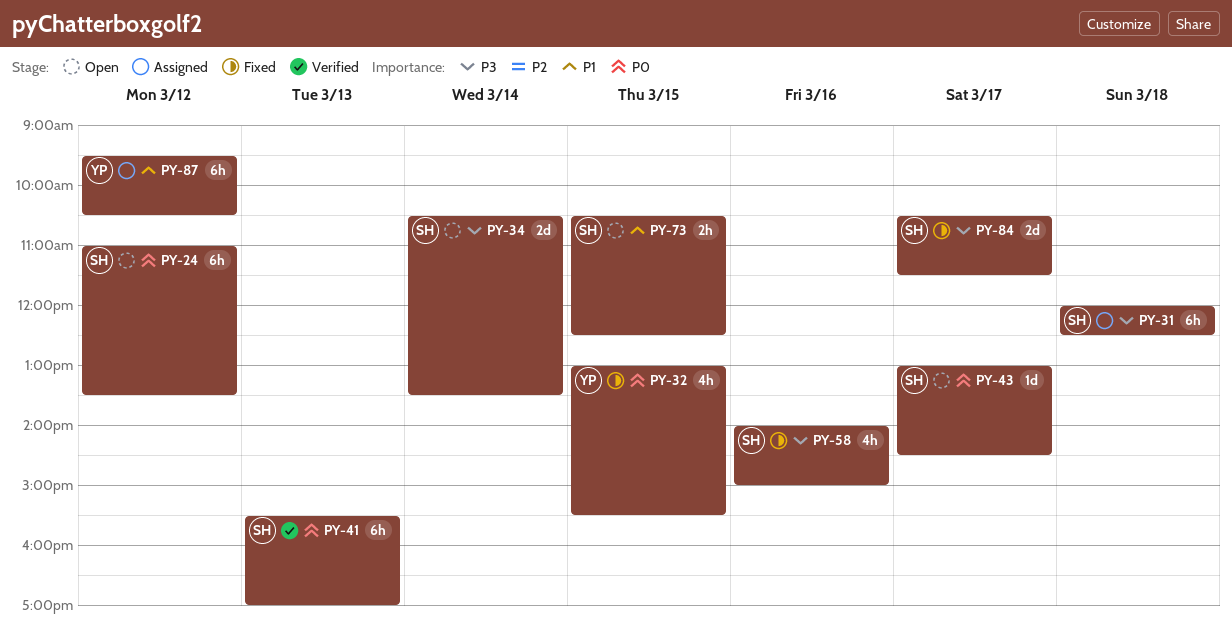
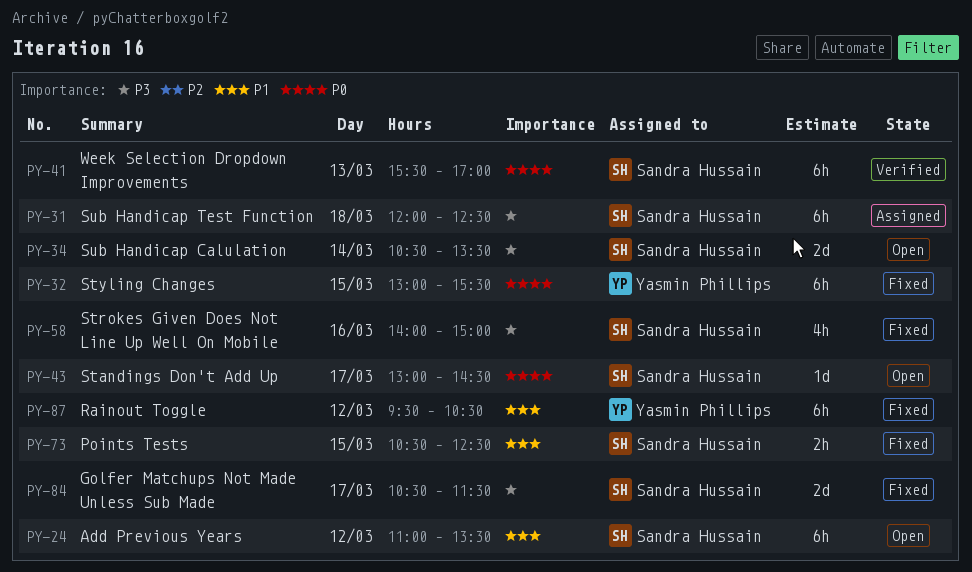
PY-24, priority: P0 -> P1
PY-32, estimate: 4h -> 6h
PY-73, status: Open -> Fixed
PY-87, status: Assigned -> Fixed

